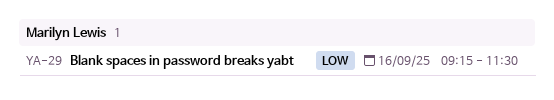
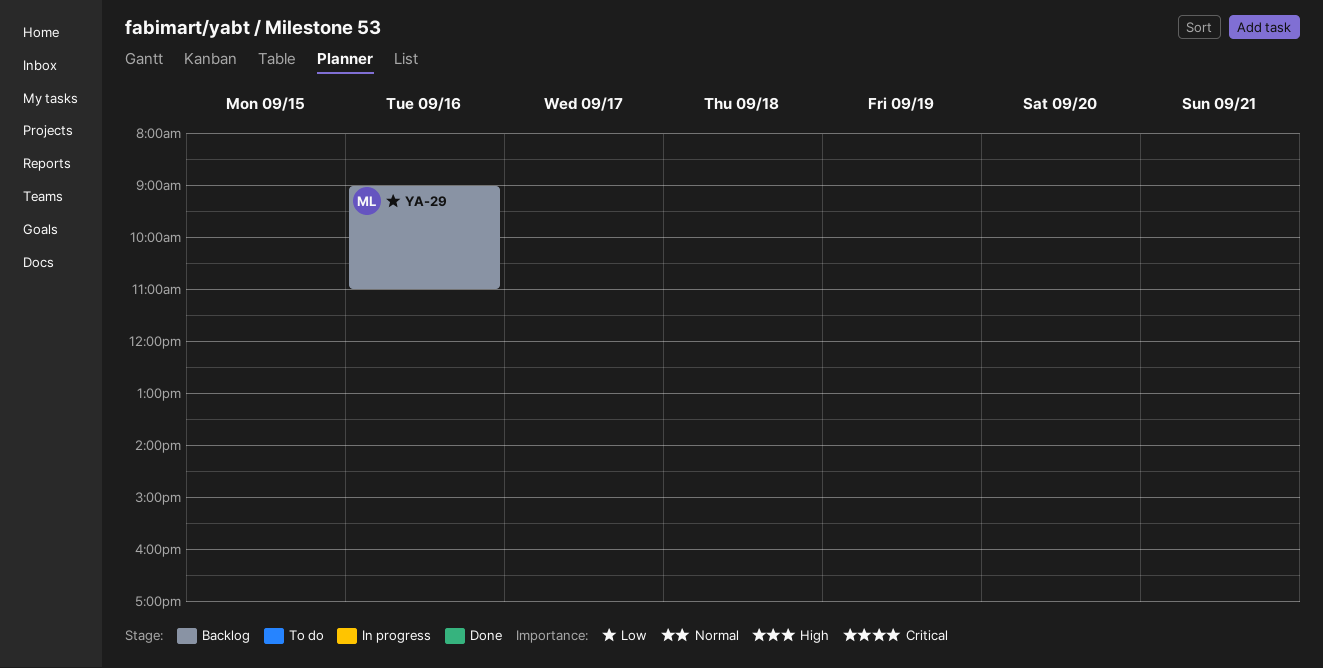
YA-29, begins: 09:15 -> 09:00
YA-29, ends: 11:30 -> 11:00

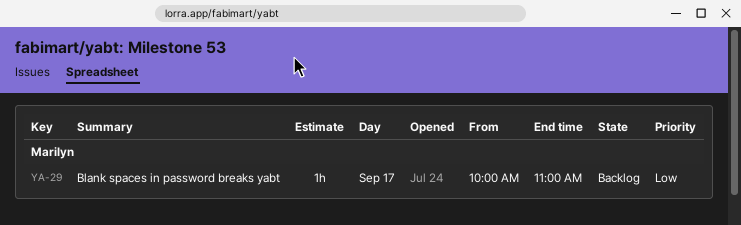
YA-29, day: Sep 16 -> Sep 17
YA-29, begins: 09:00 -> 10:00

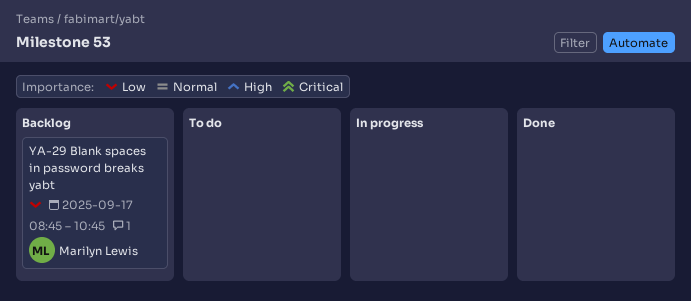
YA-29, begins: 10:00 -> 08:45
YA-29, ends: 11:00 -> 10:45

